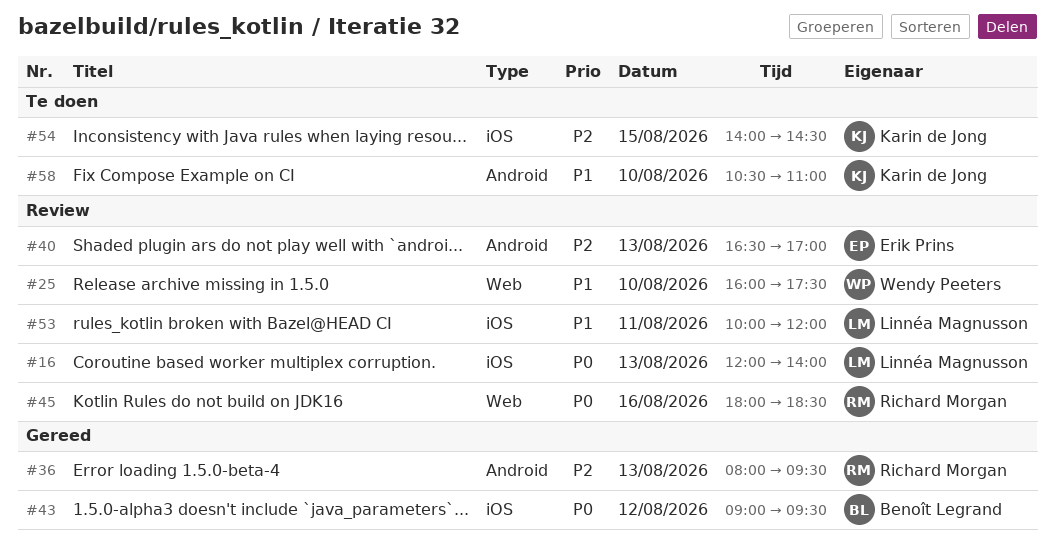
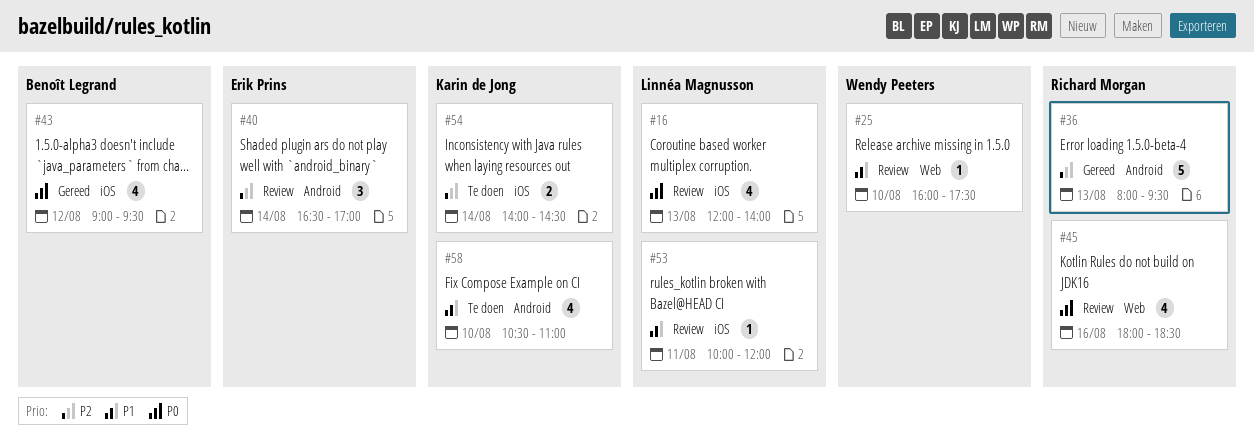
#40, day: Aug 13 -> Aug 14
#54, day: Aug 15 -> Aug 14

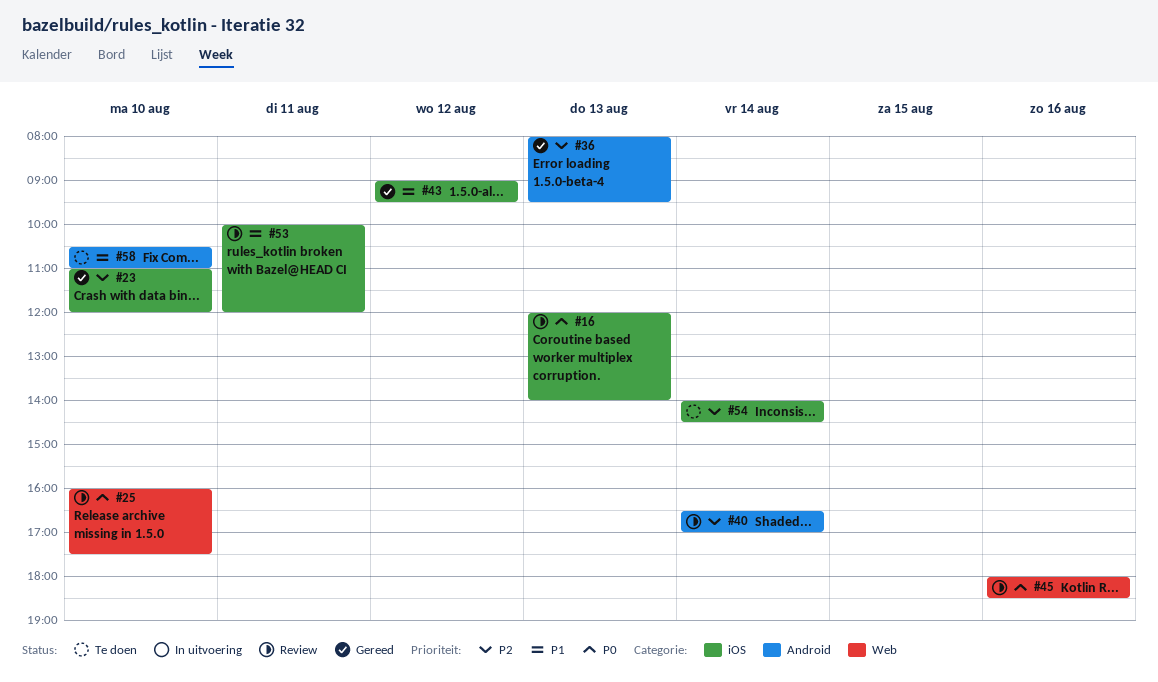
#23: none -> present
#25, priority: P1 -> P0
#43, priority: P0 -> P1

